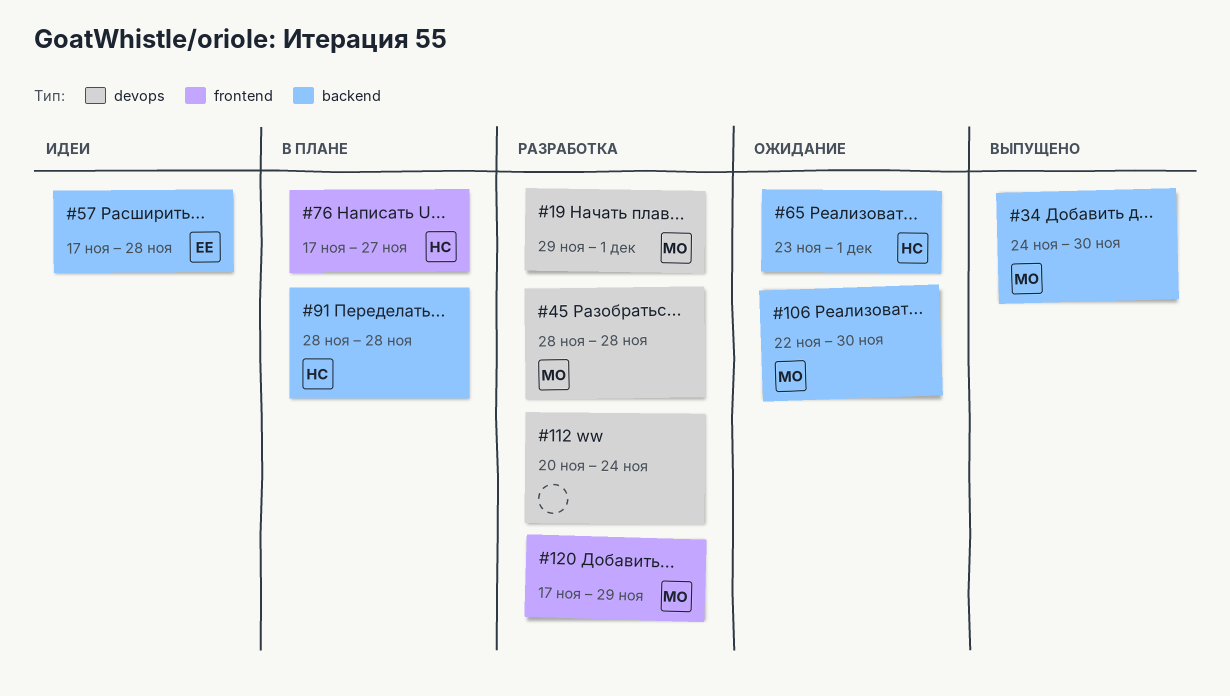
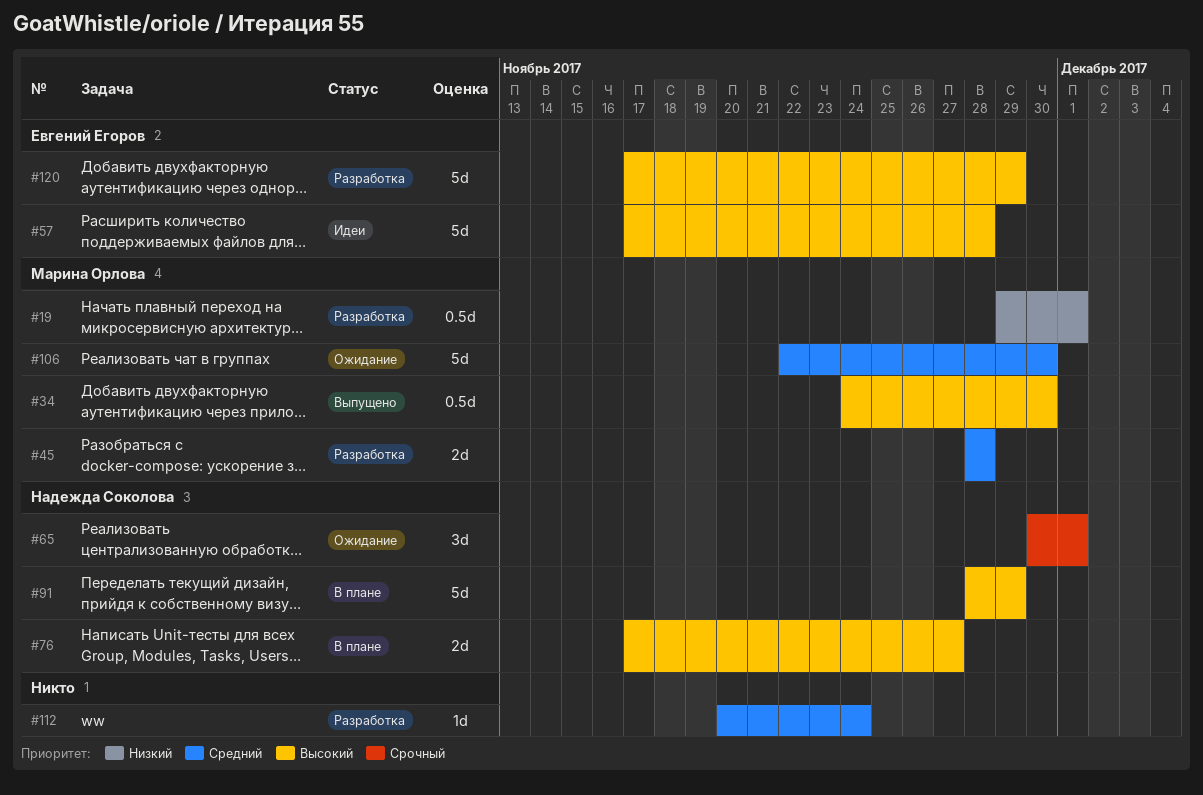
#65, start: Nov 23 -> Nov 30
#91, due: Nov 28 -> Nov 29
#120, owner: Марина Орлова -> Евгений Егоров

